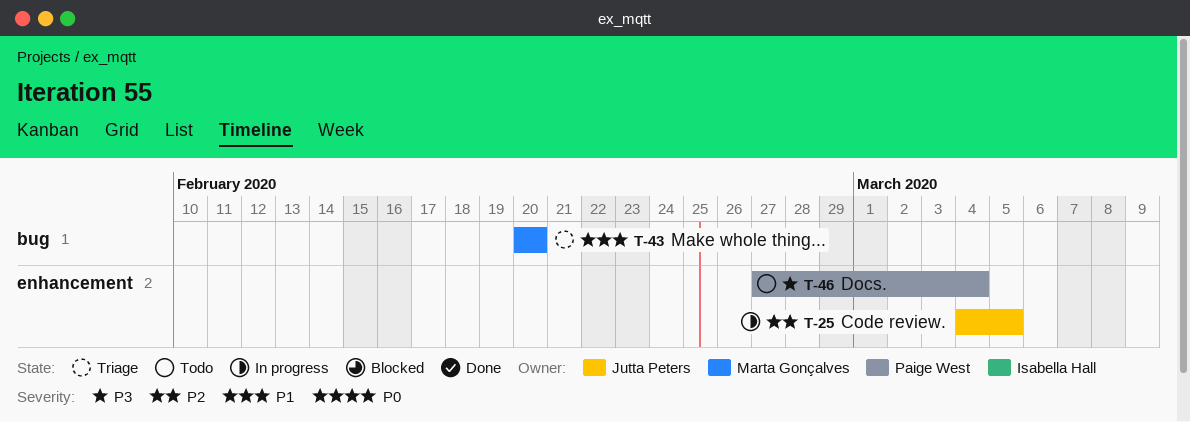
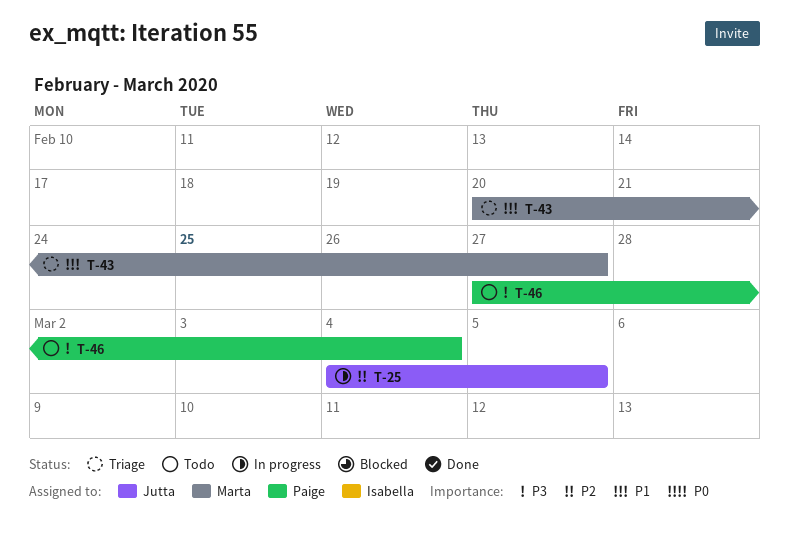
T-43, due: Feb 20 -> Feb 27

